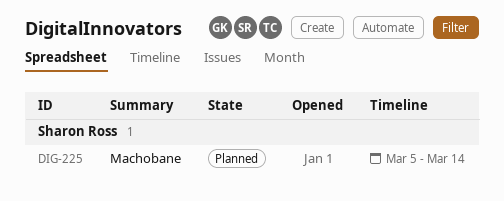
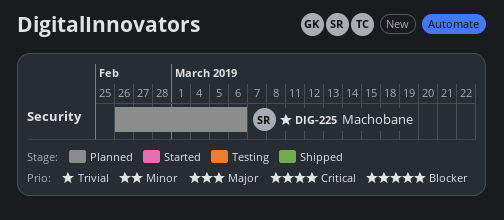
DIG-225, start: Mar 5 -> Feb 26
DIG-225, due: Mar 14 -> Mar 6

